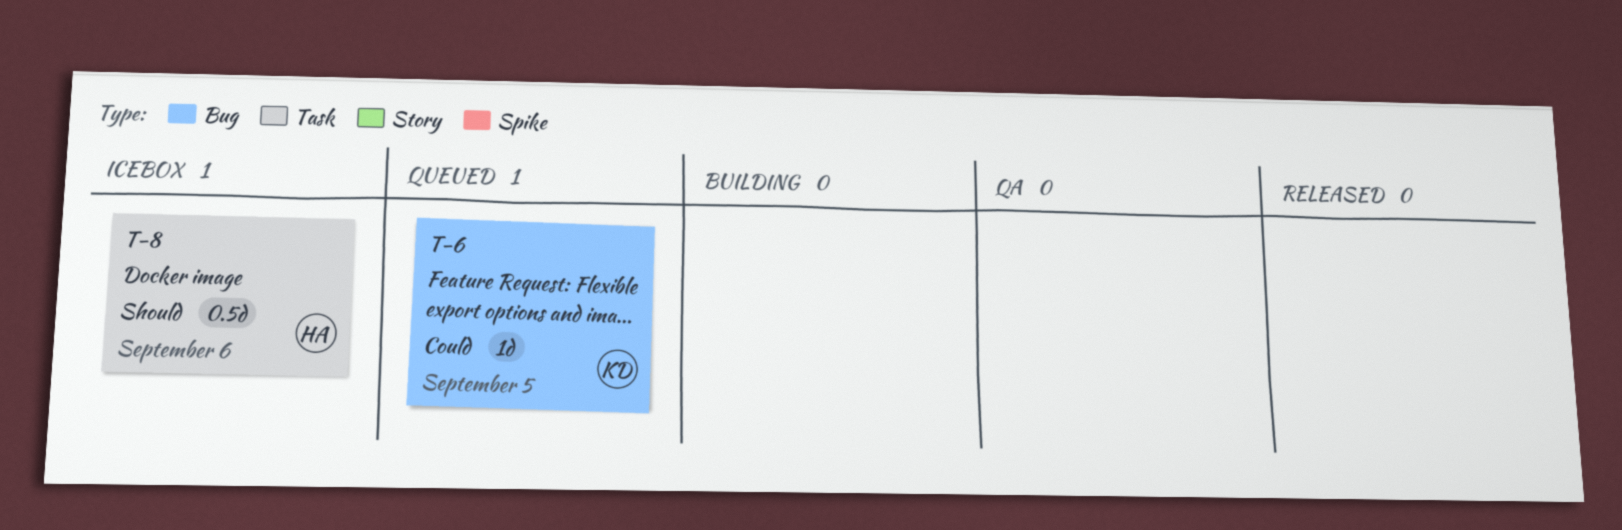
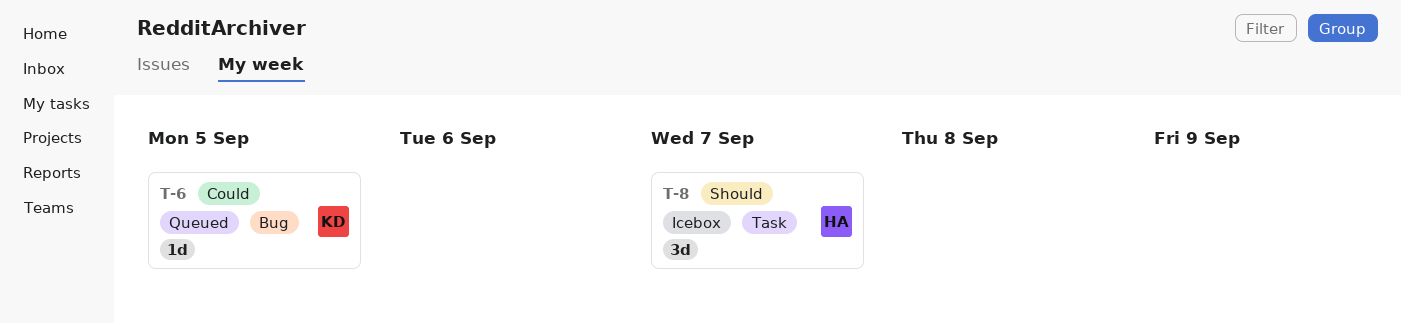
T-8, estimate: 0.5d -> 3d
T-8, due: Sep 6 -> Sep 7

